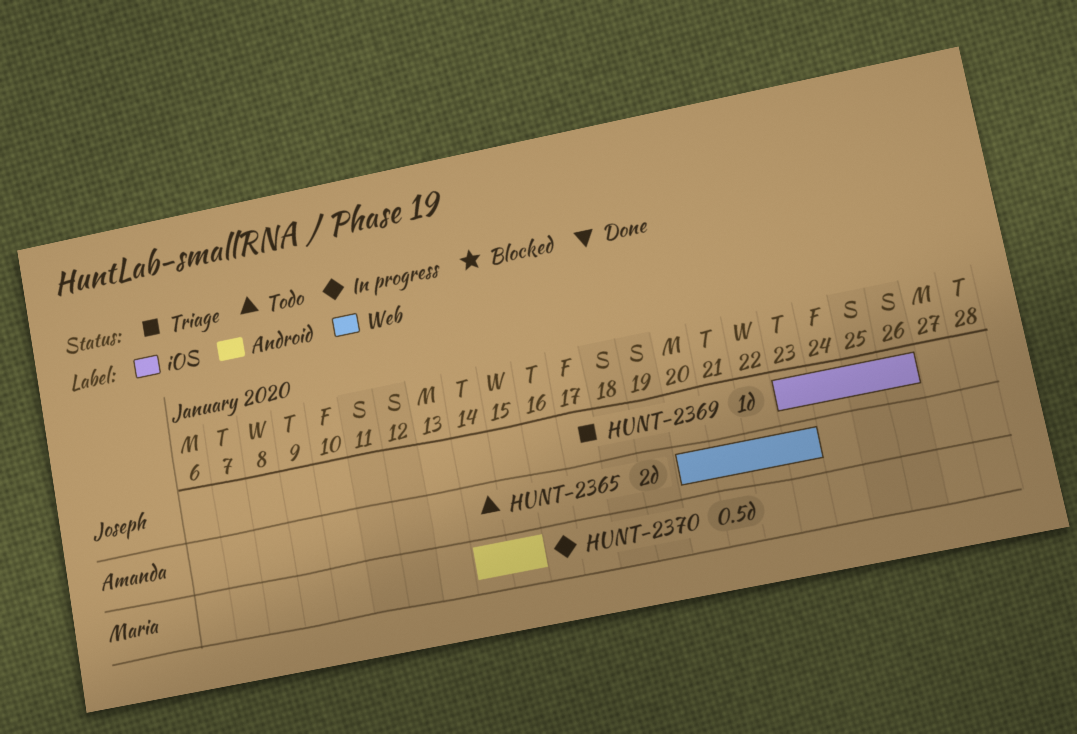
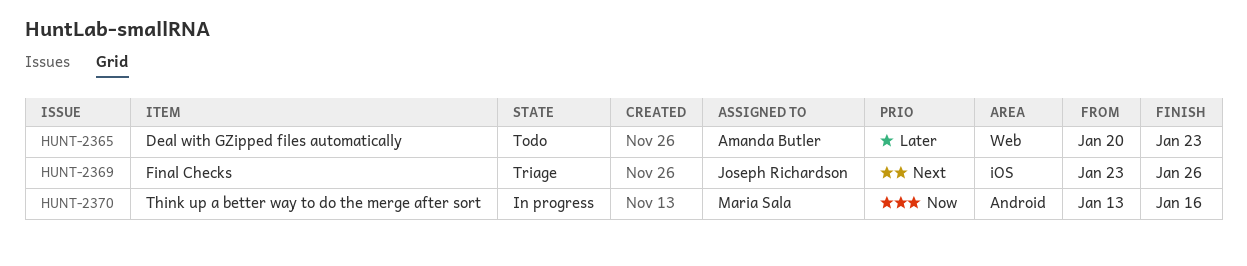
HUNT-2370, start: Jan 14 -> Jan 13
HUNT-2370, due: Jan 15 -> Jan 16

